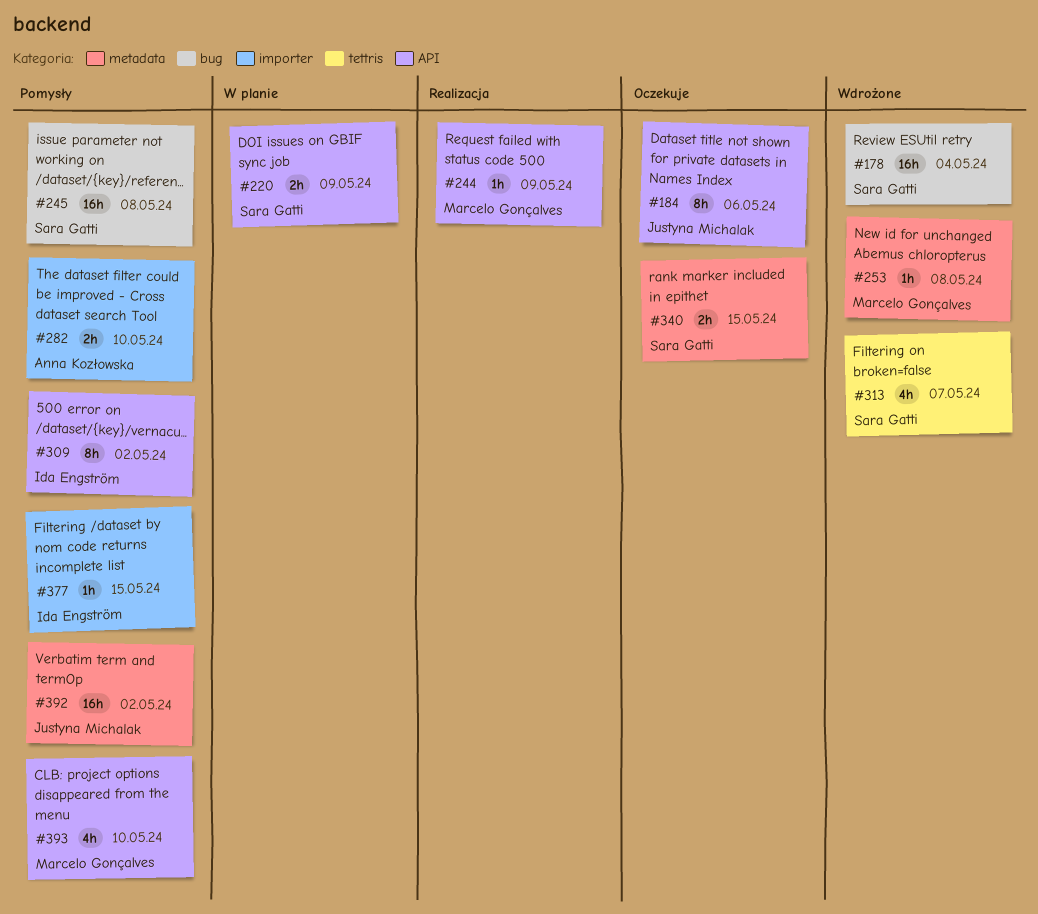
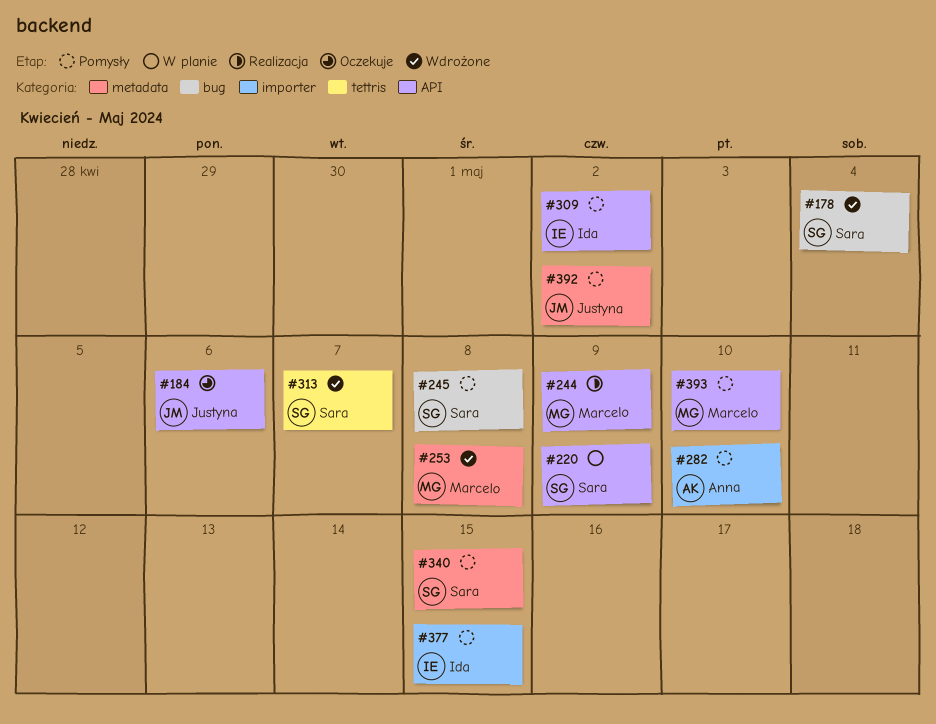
#340, status: Oczekuje -> Pomysły

